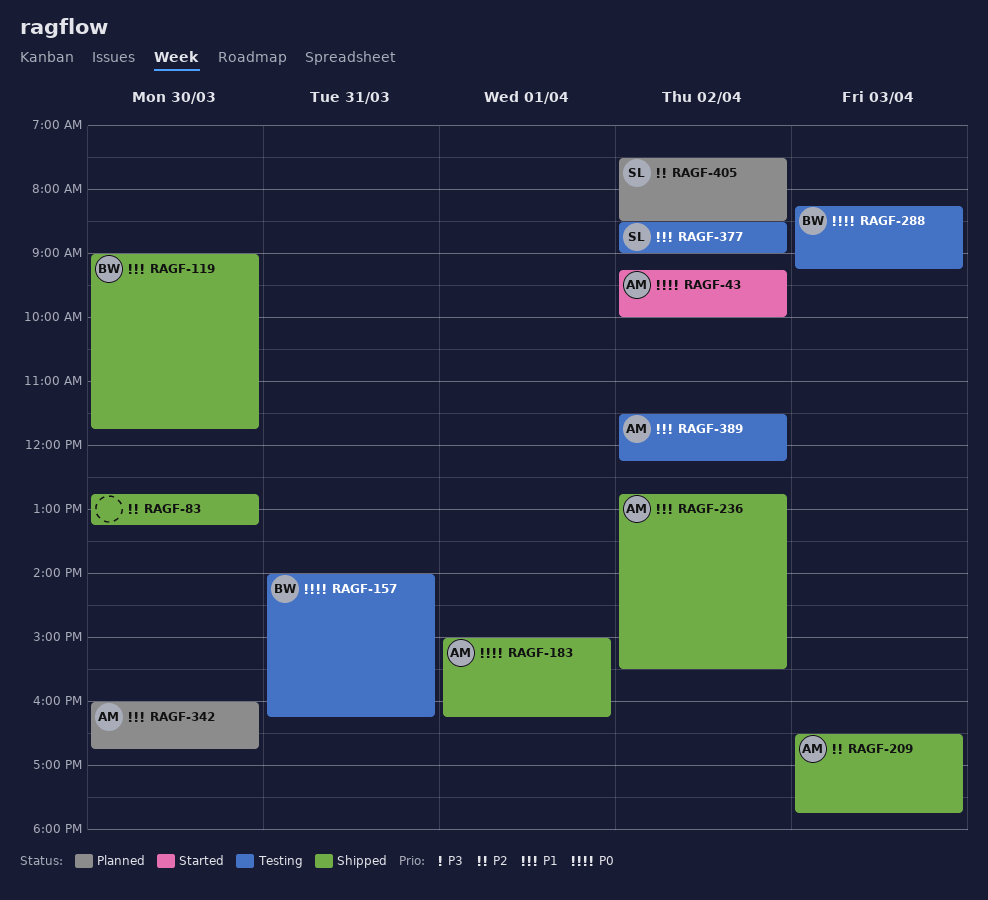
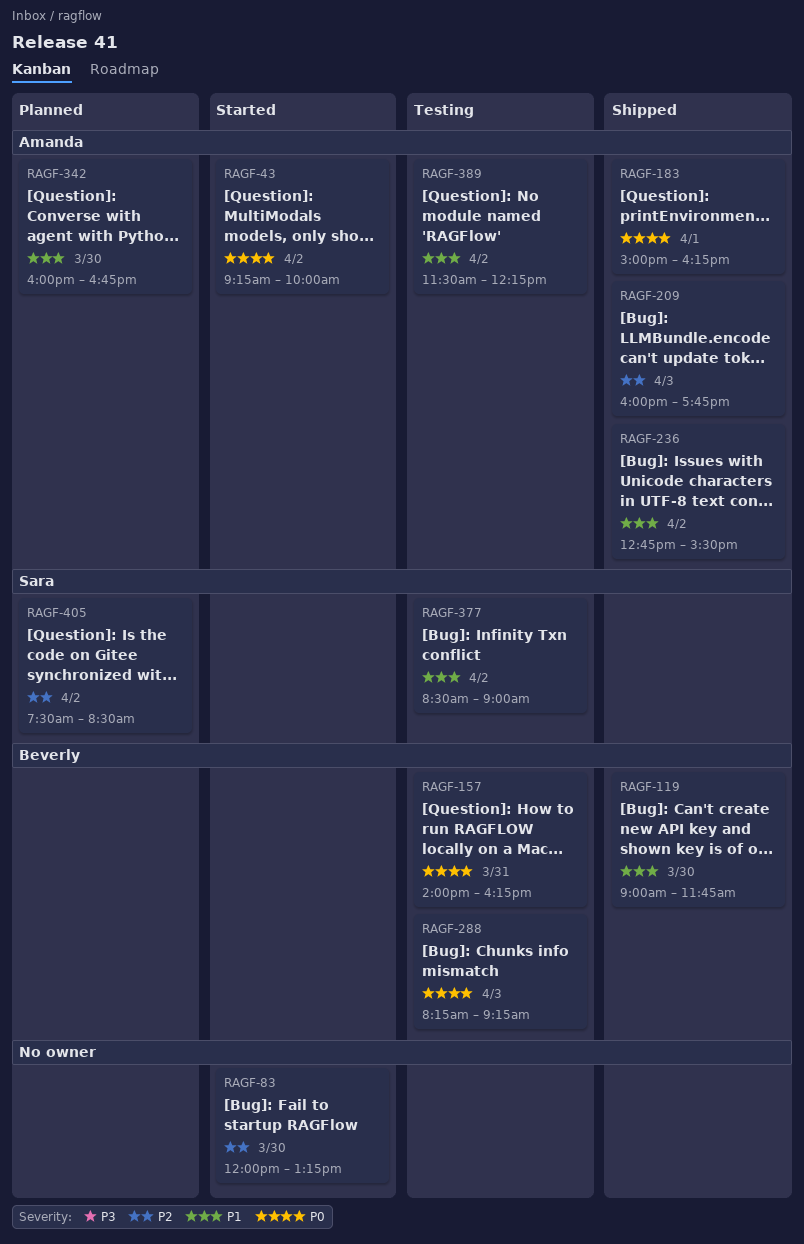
RAGF-83, status: Shipped -> Started
RAGF-83, begins: 12:45 -> 12:00
RAGF-209, begins: 16:30 -> 16:00

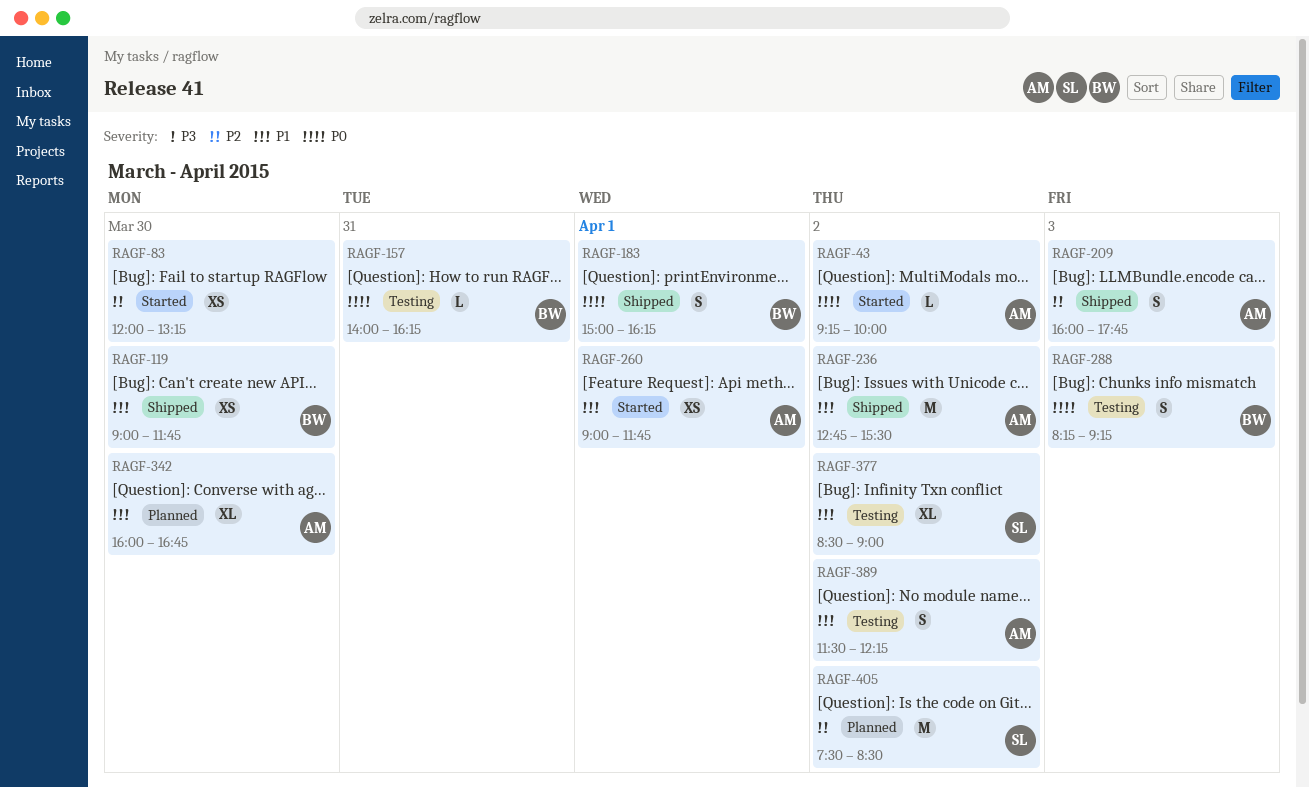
RAGF-183, owner: Amanda -> Beverly
RAGF-260: none -> present

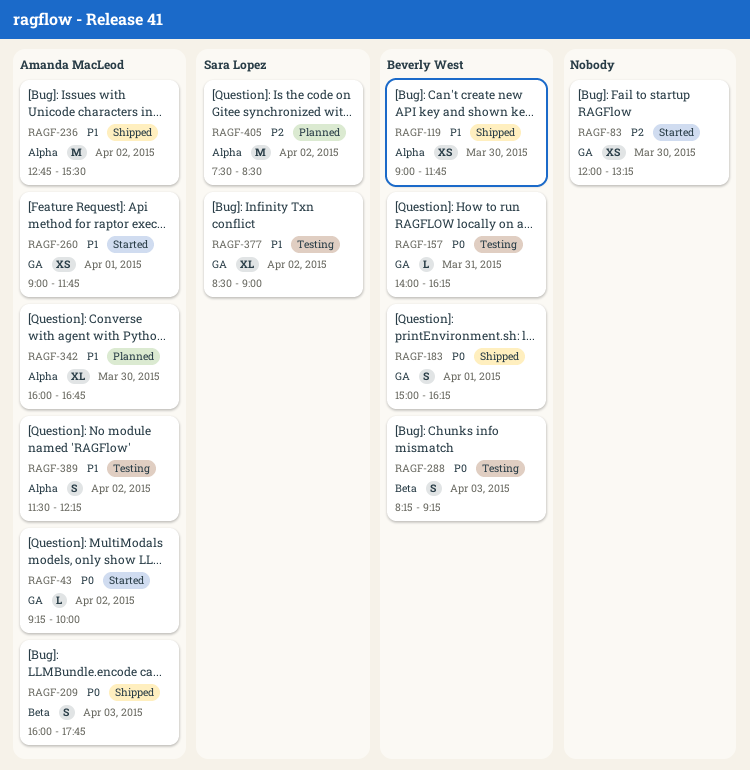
RAGF-209, priority: P2 -> P0

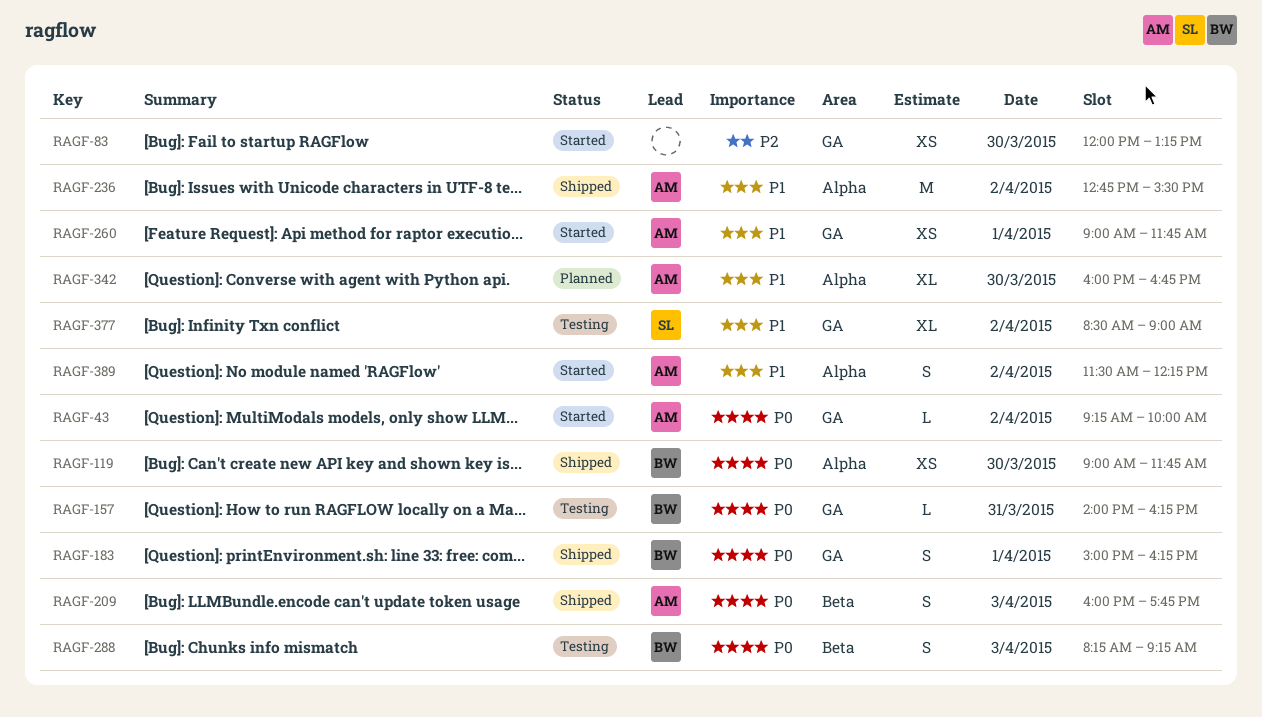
RAGF-119, priority: P1 -> P0
RAGF-389, status: Testing -> Started
RAGF-405: present -> none

